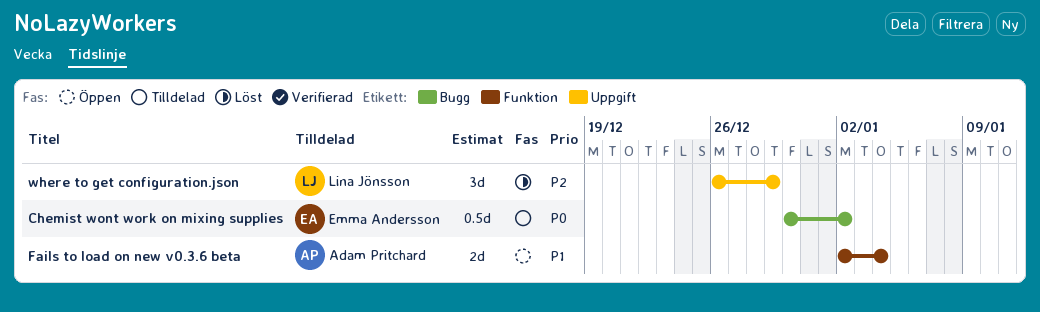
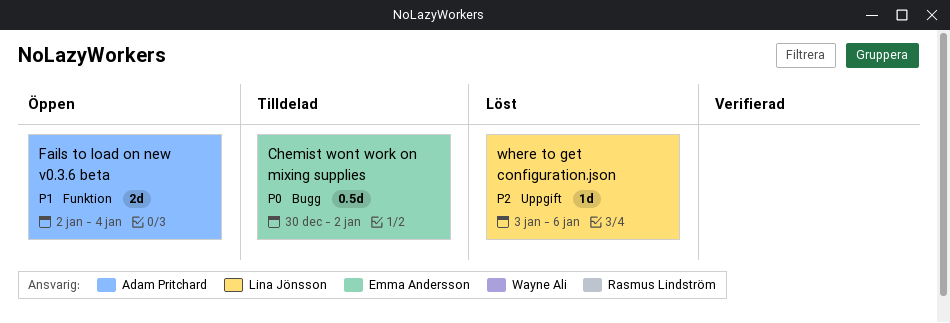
where to get configuration.json, estimate: 3d -> 1d
where to get configuration.json, start: Dec 26 -> Jan 3
where to get configuration.json, due: Dec 29 -> Jan 6

